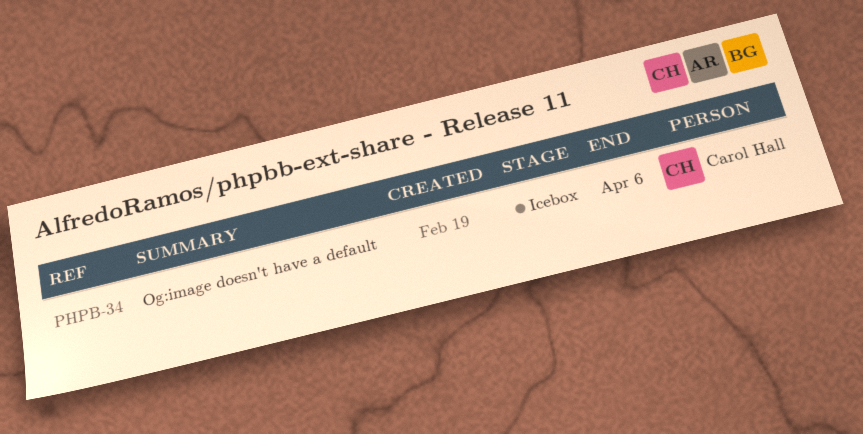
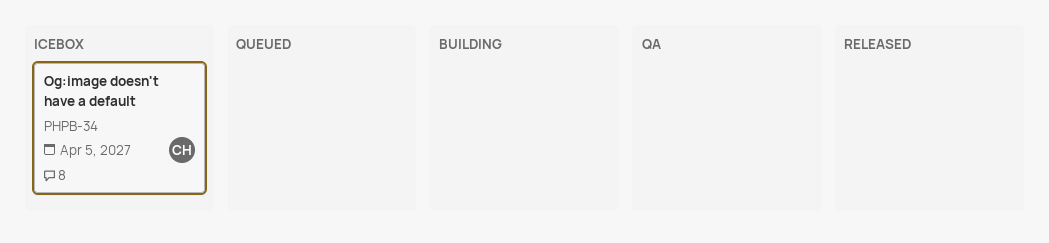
PHPB-34, due: Apr 6 -> Apr 5

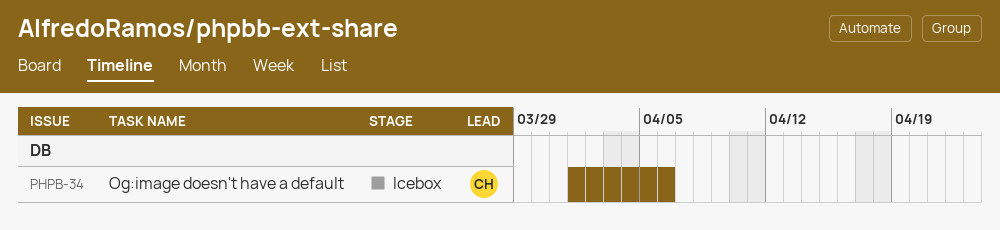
PHPB-34, due: Apr 5 -> Apr 6

